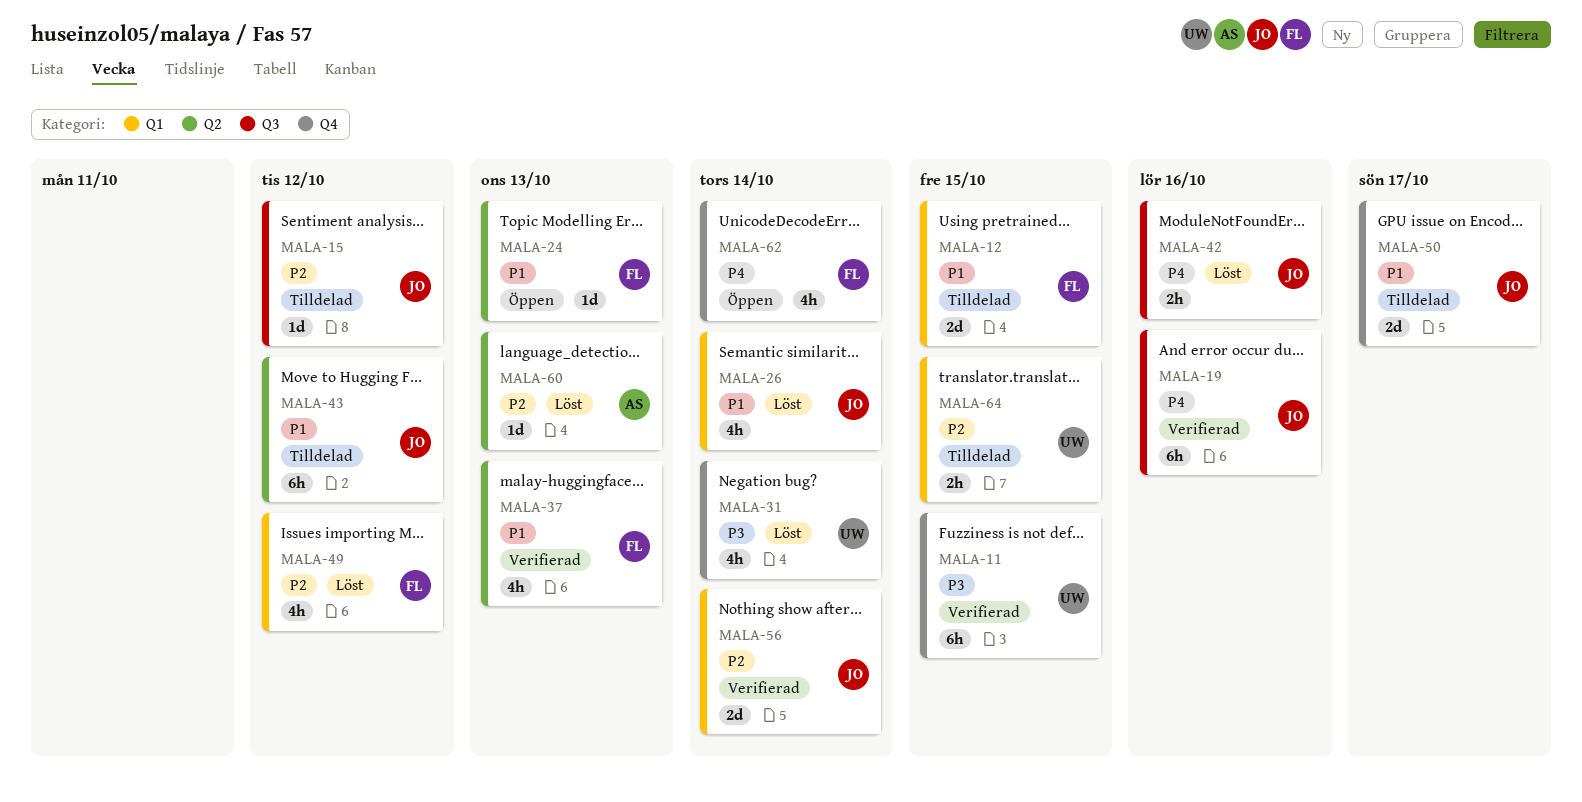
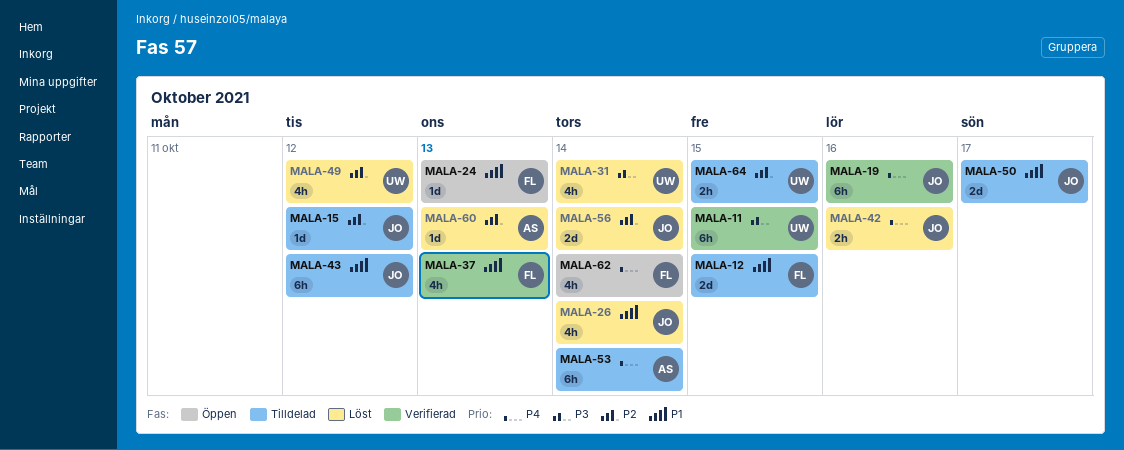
MALA-49, owner: FL -> UW
MALA-53: none -> present
MALA-56, status: Verifierad -> Löst

